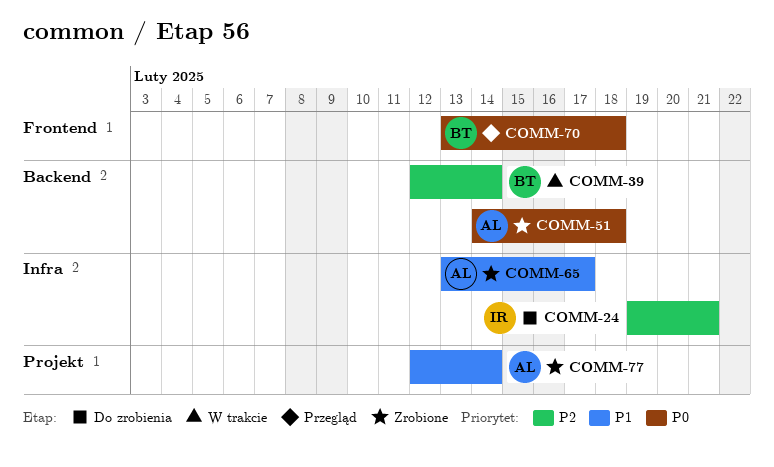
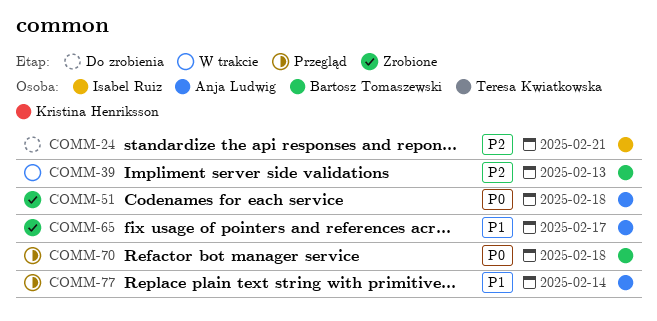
COMM-39, due: Feb 14 -> Feb 13
COMM-77, status: Zrobione -> Przegląd

